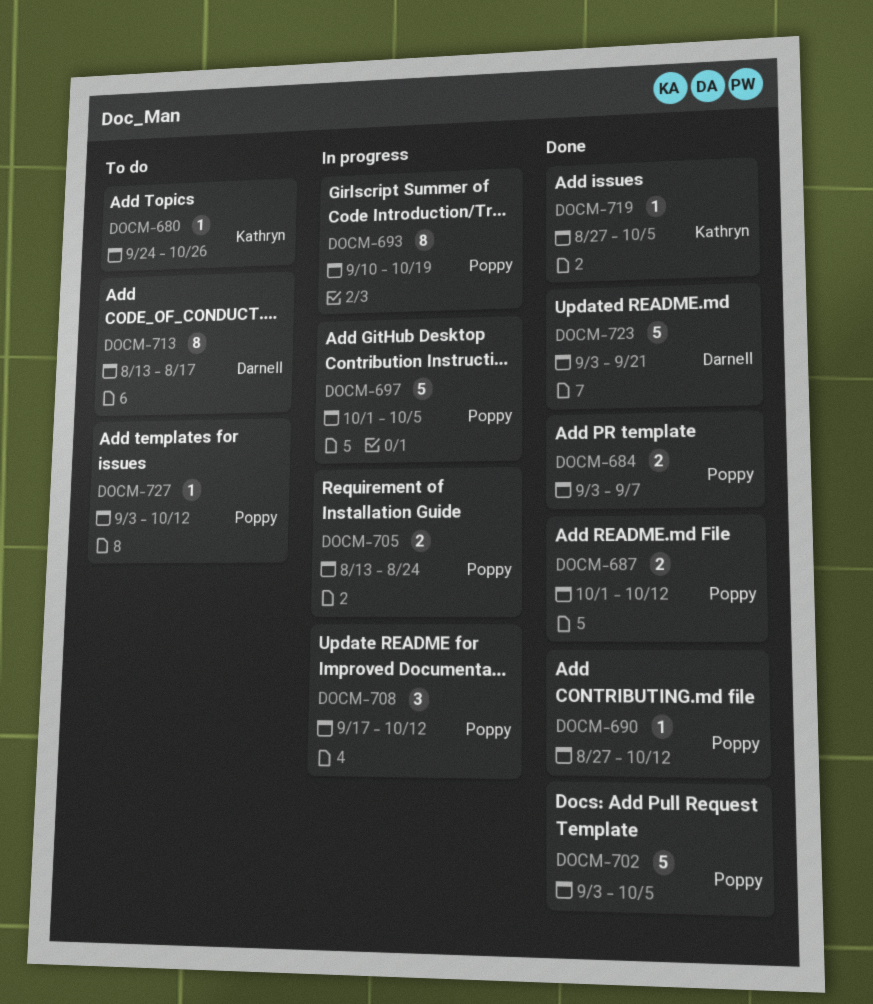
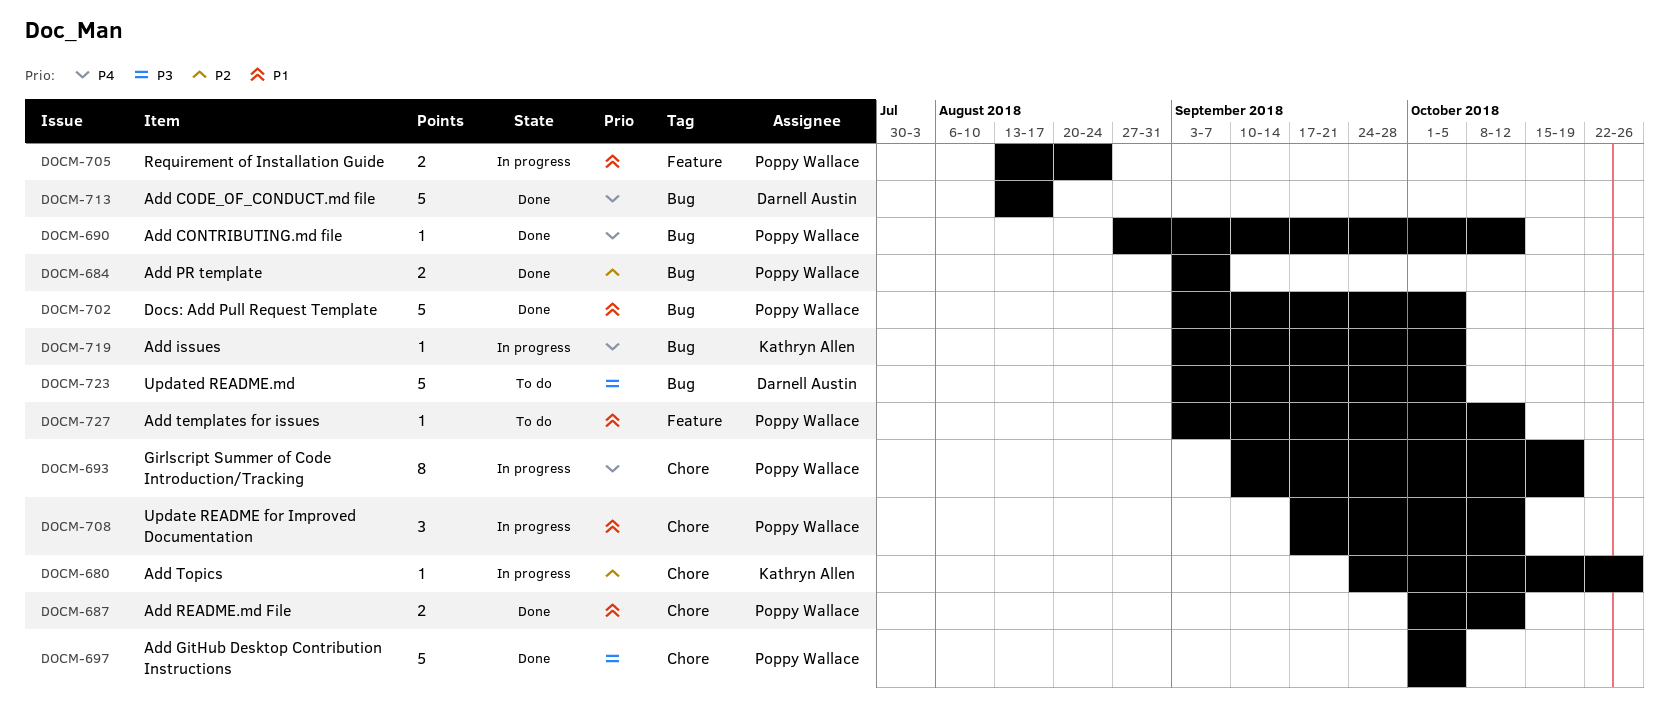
DOCM-680, status: To do -> In progress
DOCM-697, status: In progress -> Done
DOCM-713, status: To do -> Done
DOCM-713, estimate: 8 -> 5
DOCM-719, status: Done -> In progress
DOCM-719, start: Aug 27 -> Sep 3
DOCM-723, status: Done -> To do
DOCM-723, due: Sep 21 -> Oct 5

